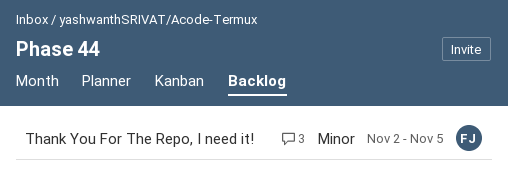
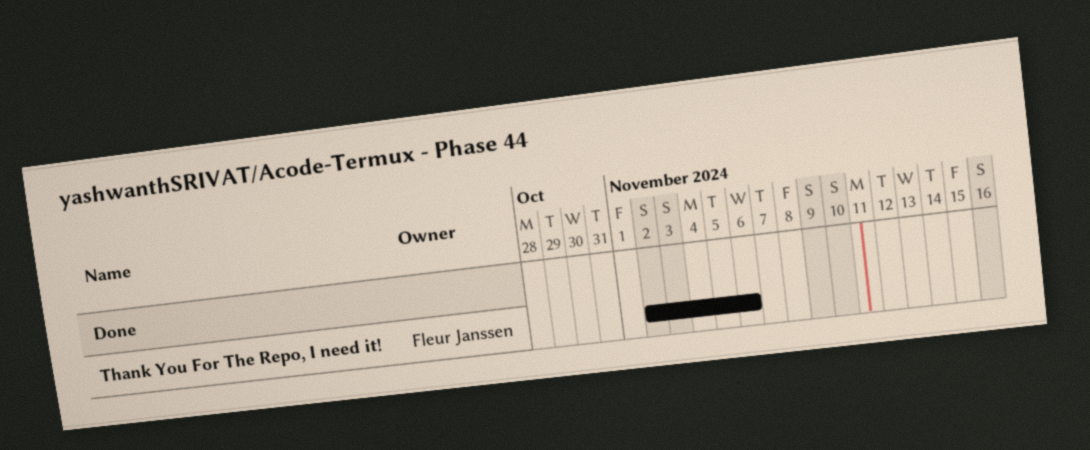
Thank You For The Repo, I need it!, due: Nov 5 -> Nov 6

